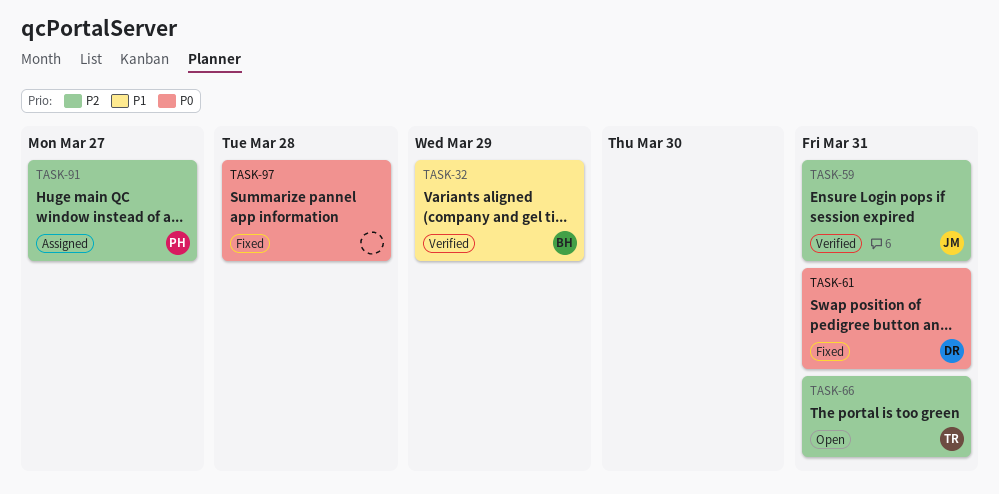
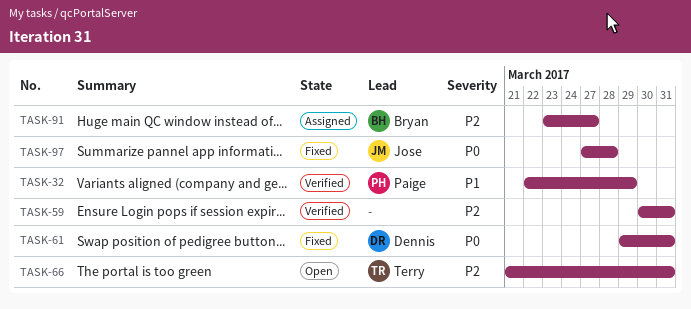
TASK-32, owner: Bryan -> Paige
TASK-59, owner: Jose -> none
TASK-91, owner: Paige -> Bryan
TASK-97, owner: none -> Jose

